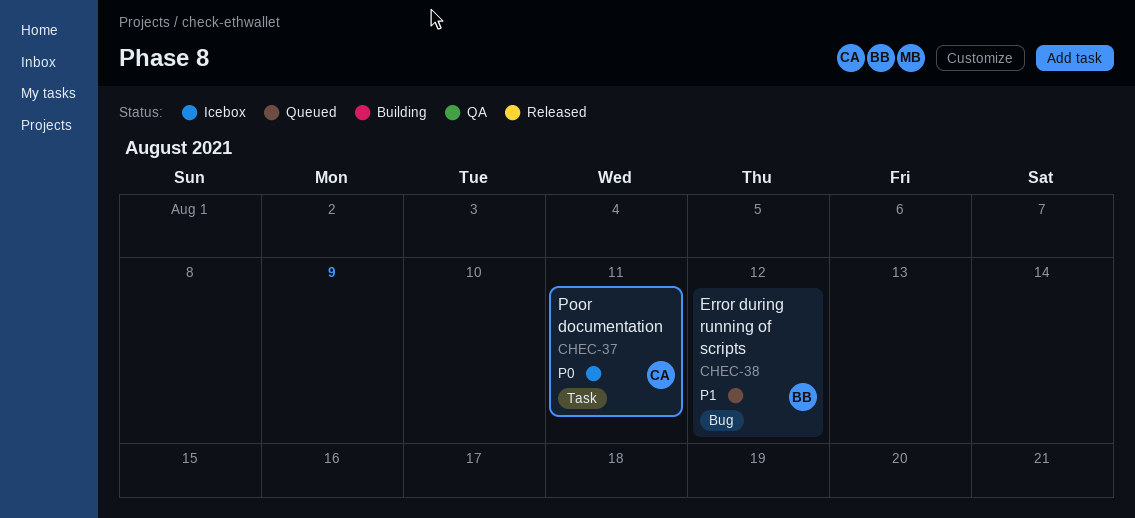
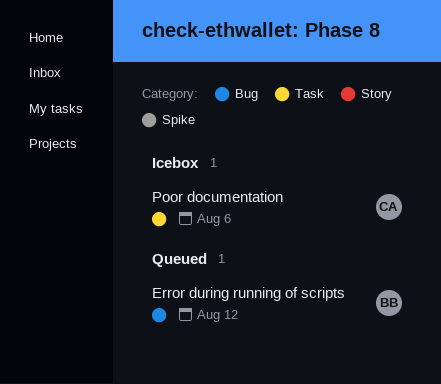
Poor documentation, due: Aug 11 -> Aug 6

